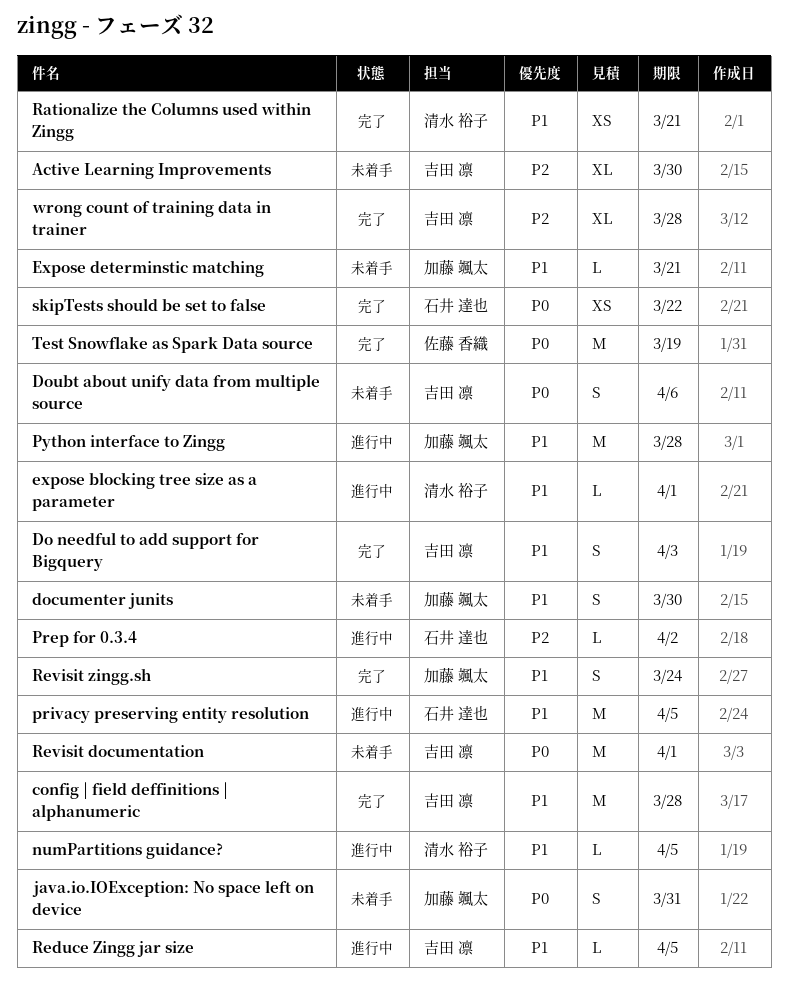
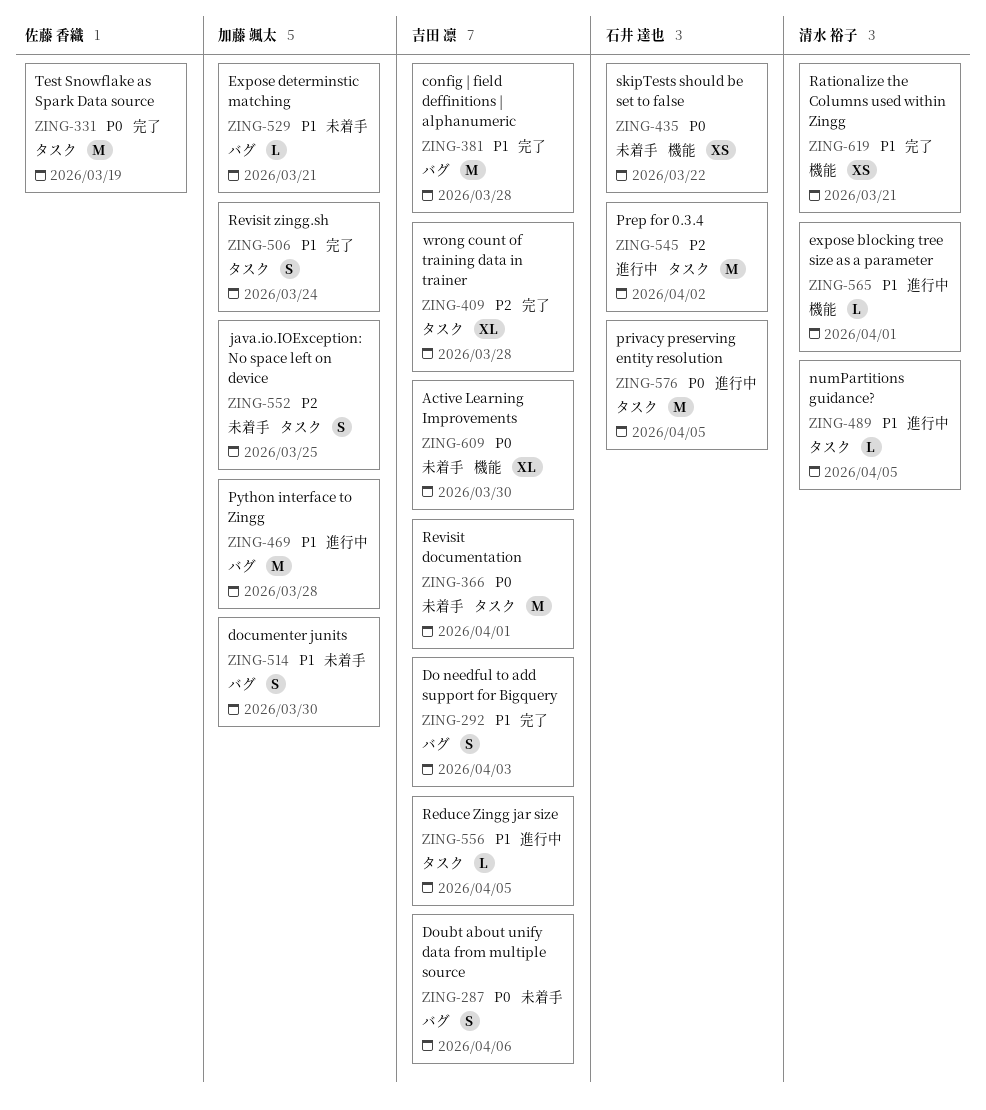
Active Learning Improvements, priority: P2 -> P0
java.io.IOException: No space left on device, priority: P0 -> P2
java.io.IOException: No space left on device, due: Mar 31 -> Mar 25
Prep for 0.3.4, estimate: L -> M
privacy preserving entity resolution, priority: P1 -> P0
skipTests should be set to false, status: 完了 -> 未着手

